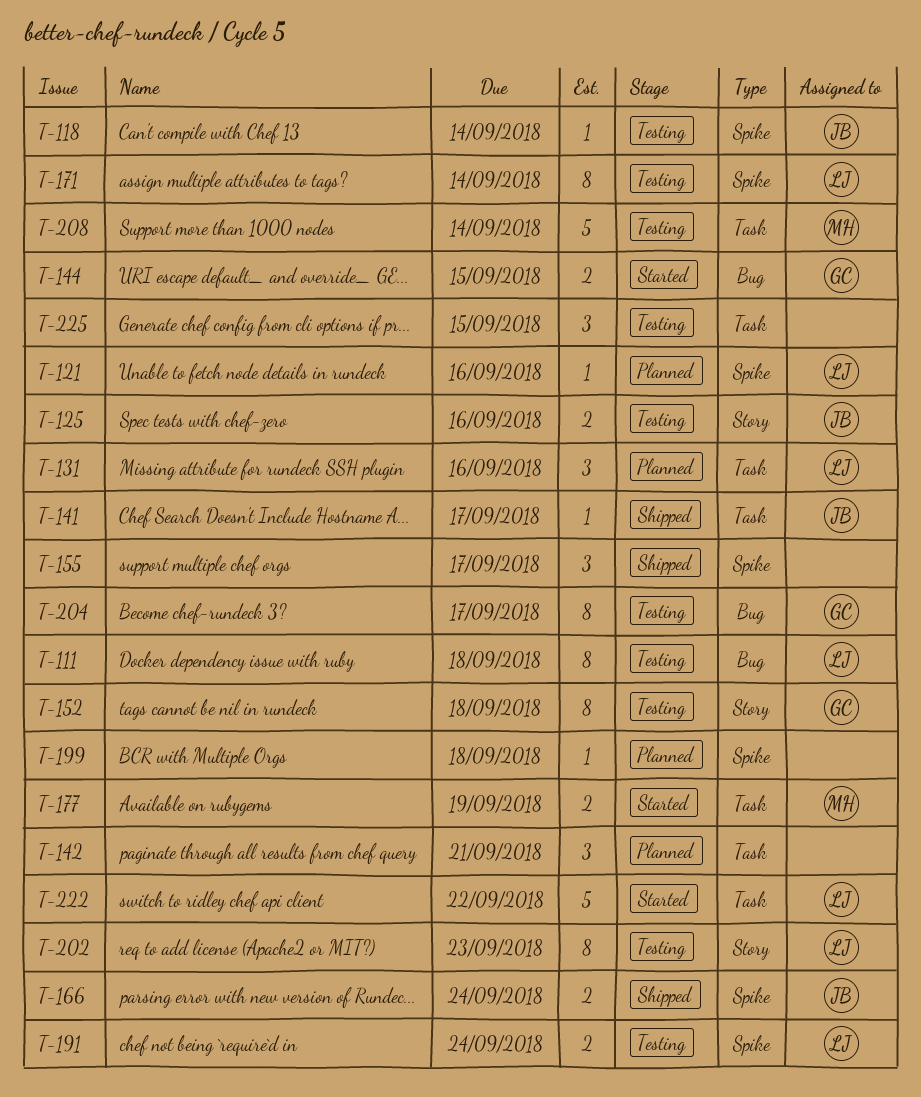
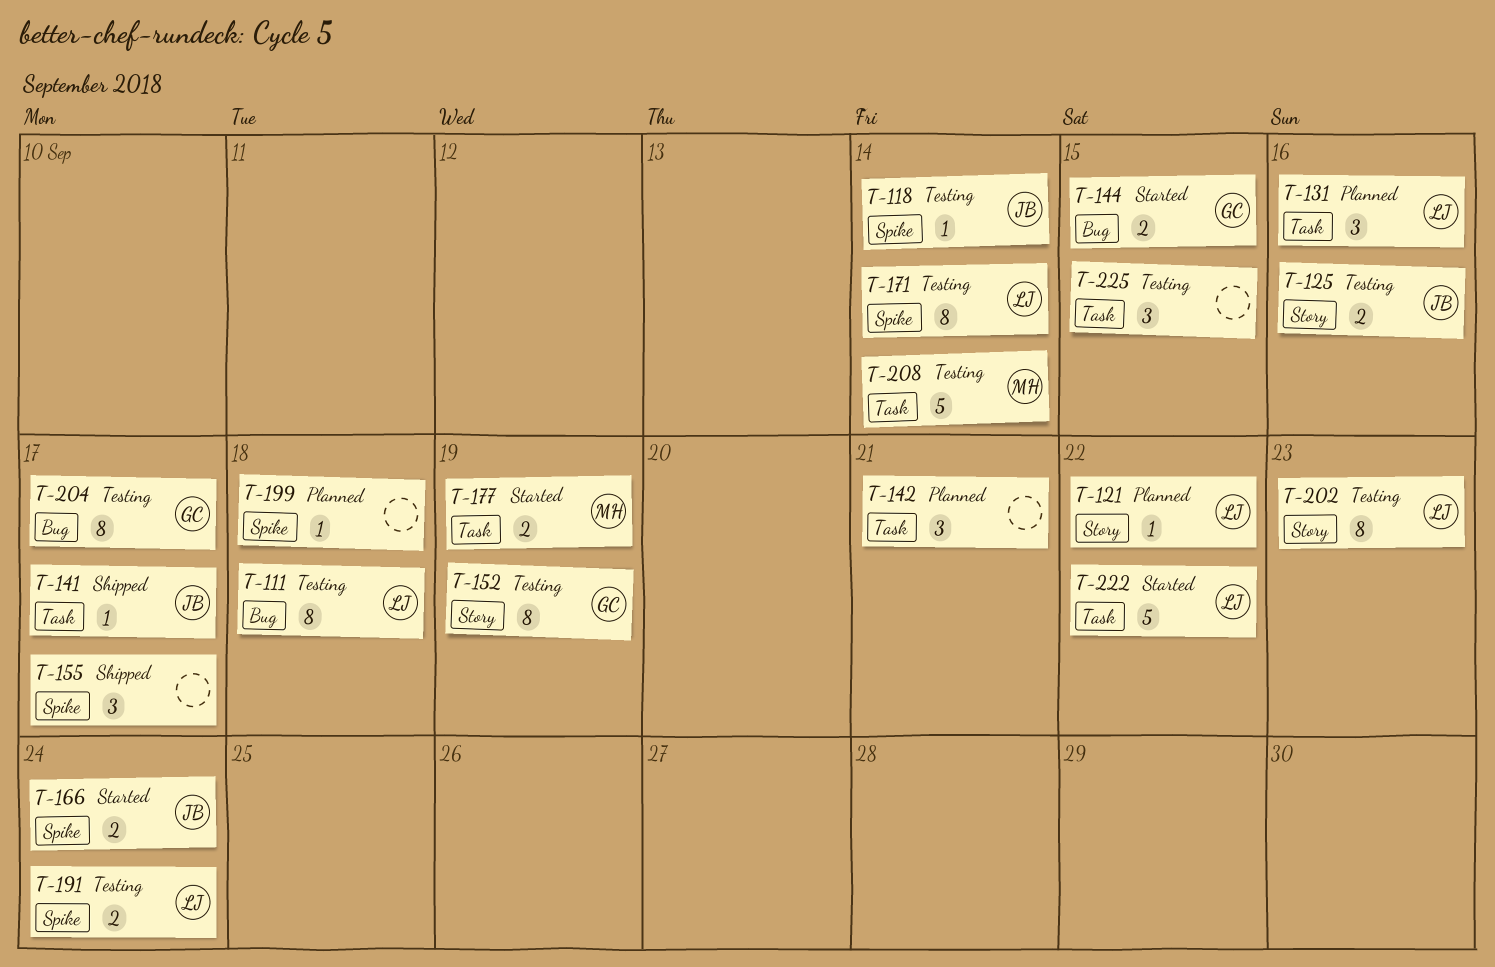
T-121, label: Spike -> Story
T-121, due: Sep 16 -> Sep 22
T-152, due: Sep 18 -> Sep 19
T-166, status: Shipped -> Started

